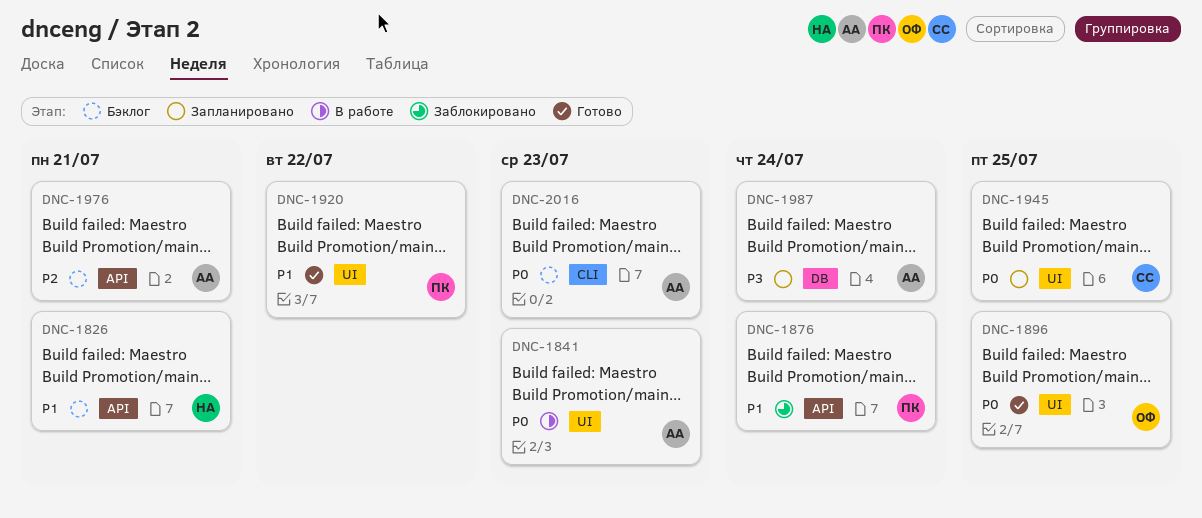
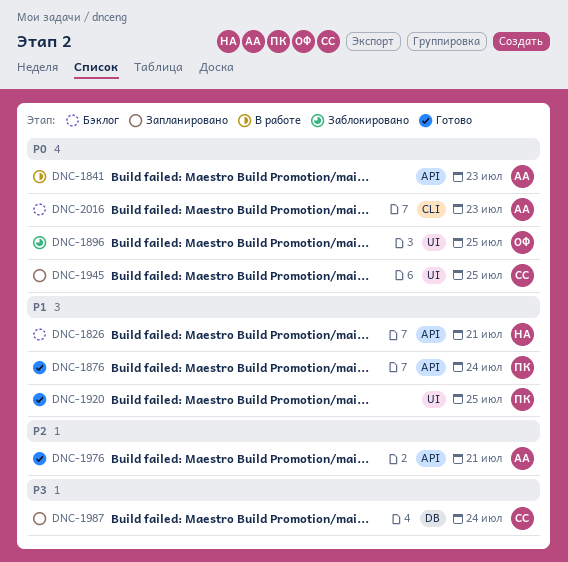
DNC-1841, label: UI -> API
DNC-1876, status: Заблокировано -> Готово
DNC-1896, status: Готово -> Заблокировано
DNC-1920, due: Jul 22 -> Jul 25
DNC-1976, status: Бэклог -> Готово
DNC-1987, owner: АА -> СС

